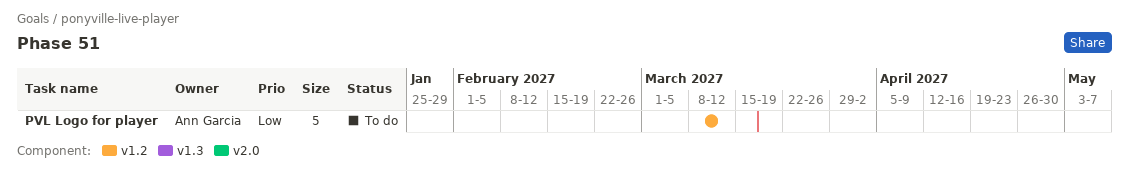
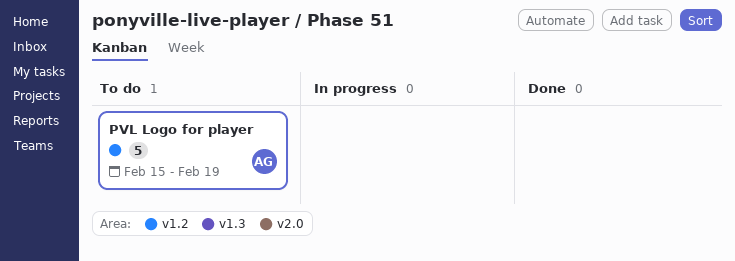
PVL Logo for player, start: Mar 8 -> Feb 15
PVL Logo for player, due: Mar 12 -> Feb 19

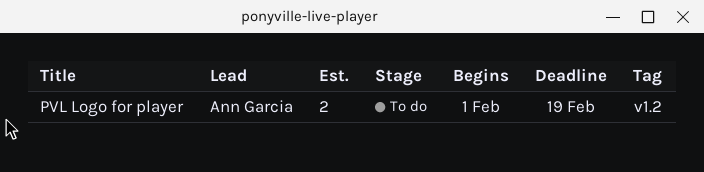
PVL Logo for player, estimate: 5 -> 2
PVL Logo for player, start: Feb 15 -> Feb 1

